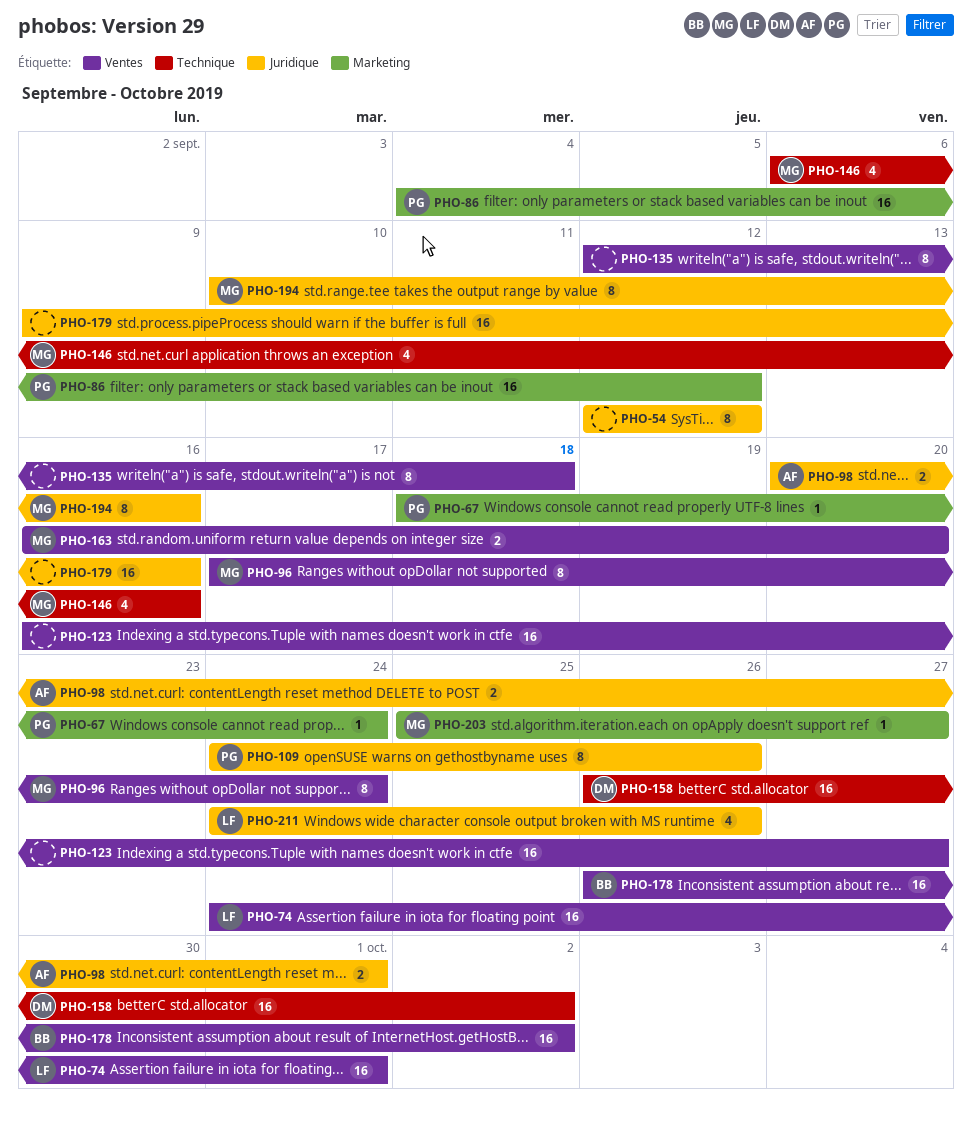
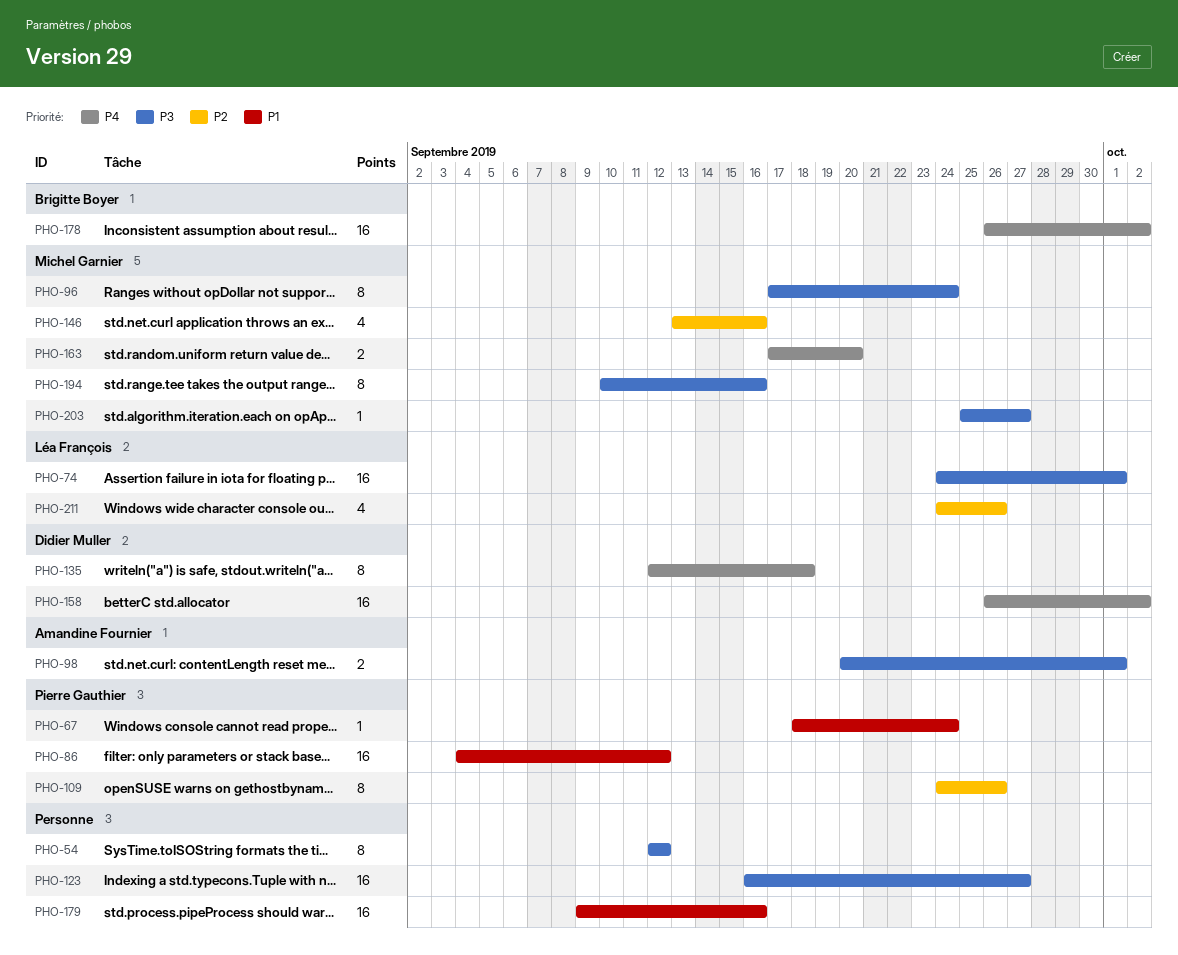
PHO-135, owner: none -> Didier Muller
PHO-146, start: Sep 6 -> Sep 13
PHO-163, start: Sep 16 -> Sep 17

